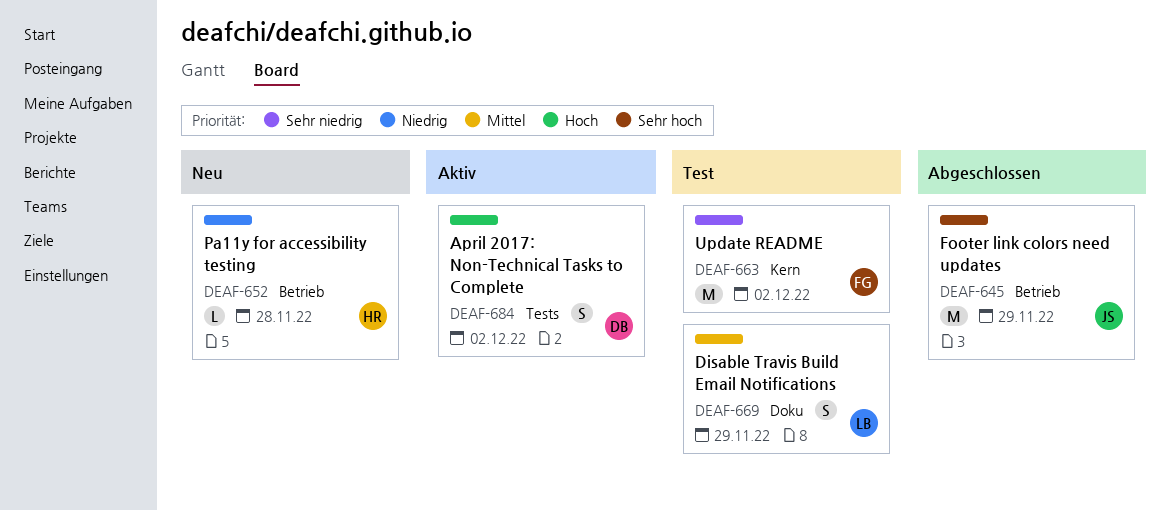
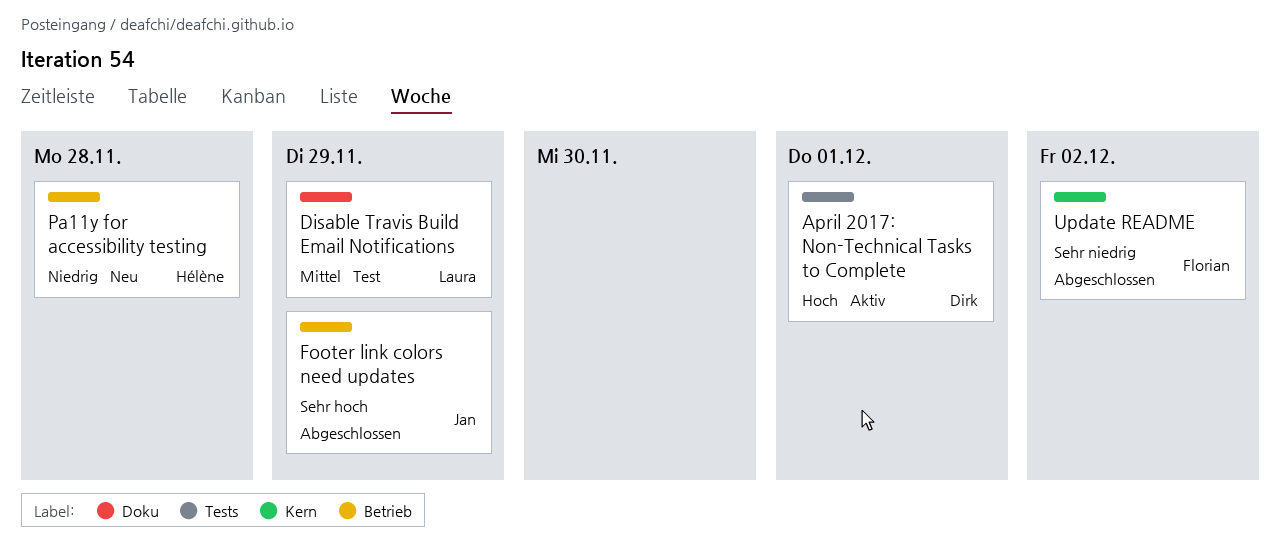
April 2017: Non-Technical Tasks to Complete, due: Dec 2 -> Dec 1
Update README, status: Test -> Abgeschlossen

